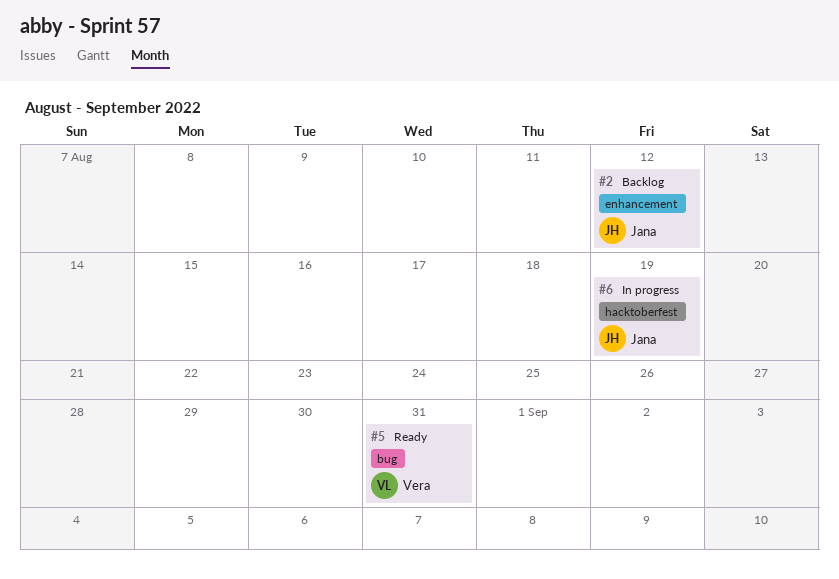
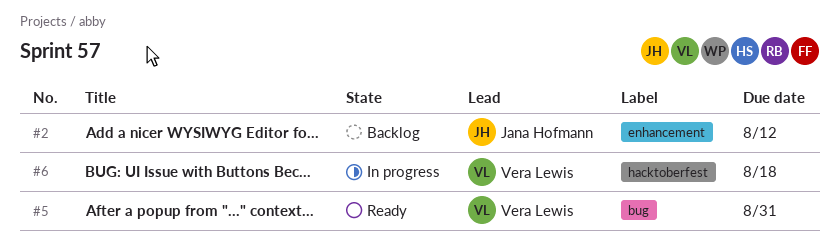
#6, owner: Jana Hofmann -> Vera Lewis
#6, due: Aug 19 -> Aug 18

